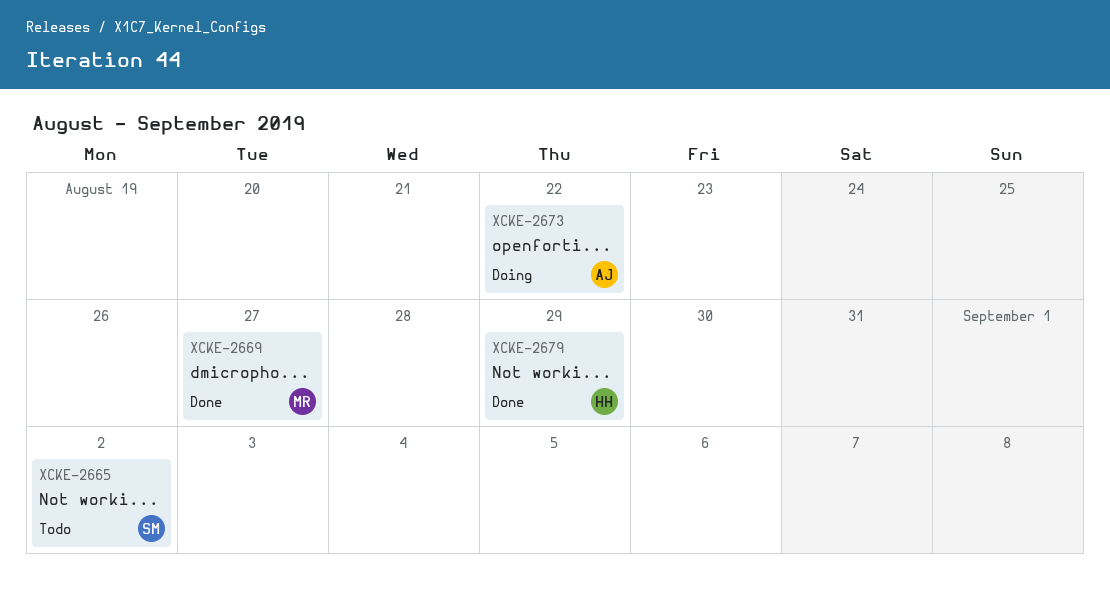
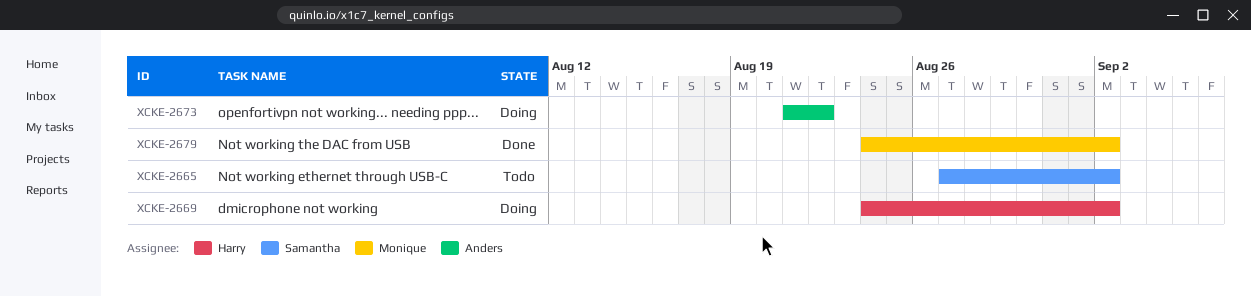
XCKE-2669, status: Done -> Doing
XCKE-2669, owner: Monique -> Harry
XCKE-2669, due: Aug 27 -> Sep 2
XCKE-2679, owner: Harry -> Monique
XCKE-2679, due: Aug 29 -> Sep 2

